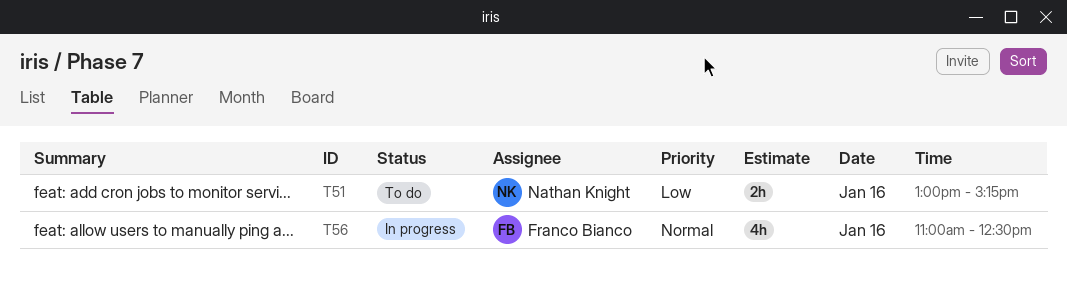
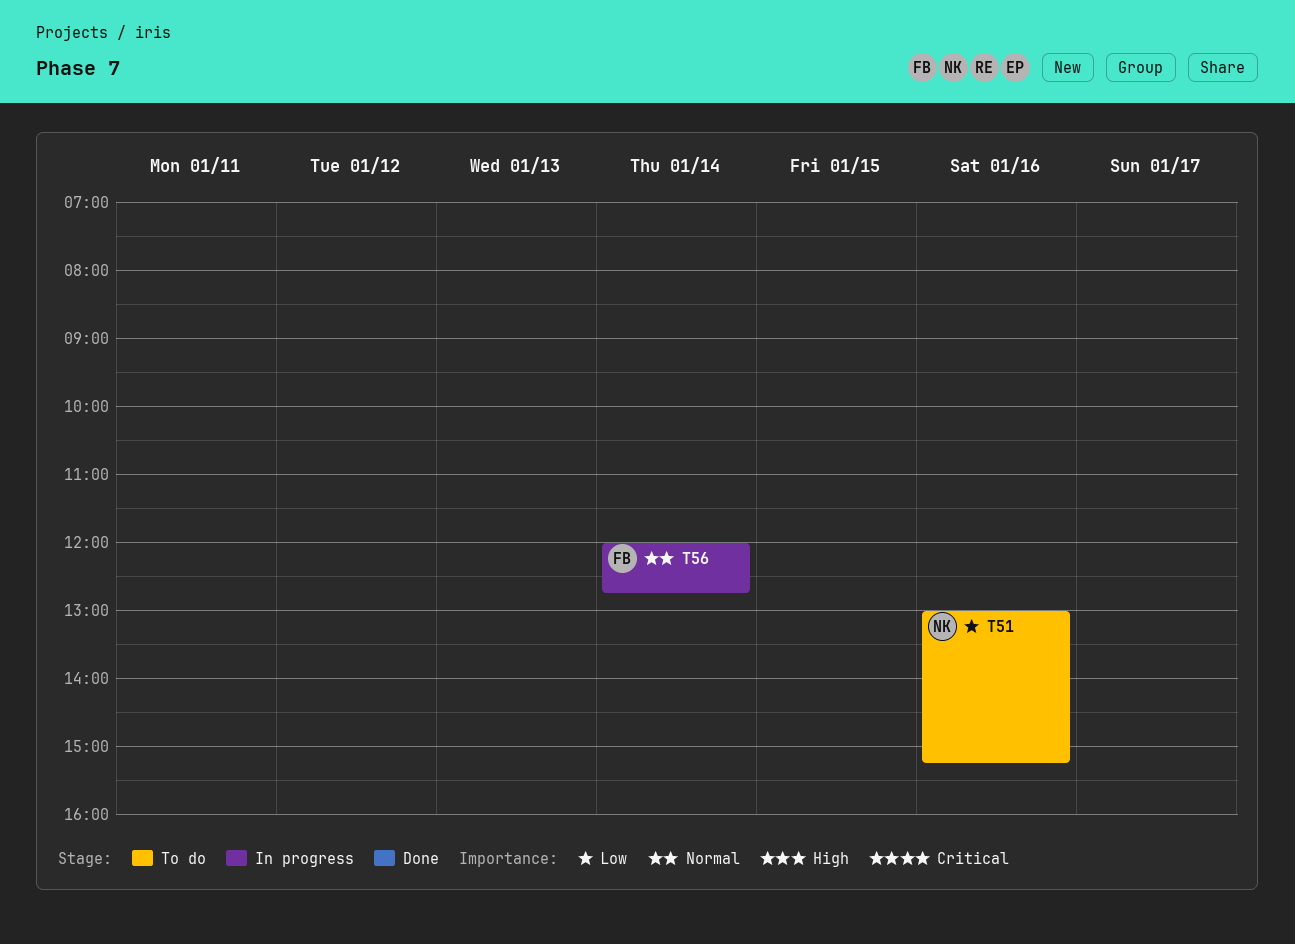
T56, day: Jan 16 -> Jan 14
T56, begins: 11:00 -> 12:00
T56, ends: 12:30 -> 12:45

